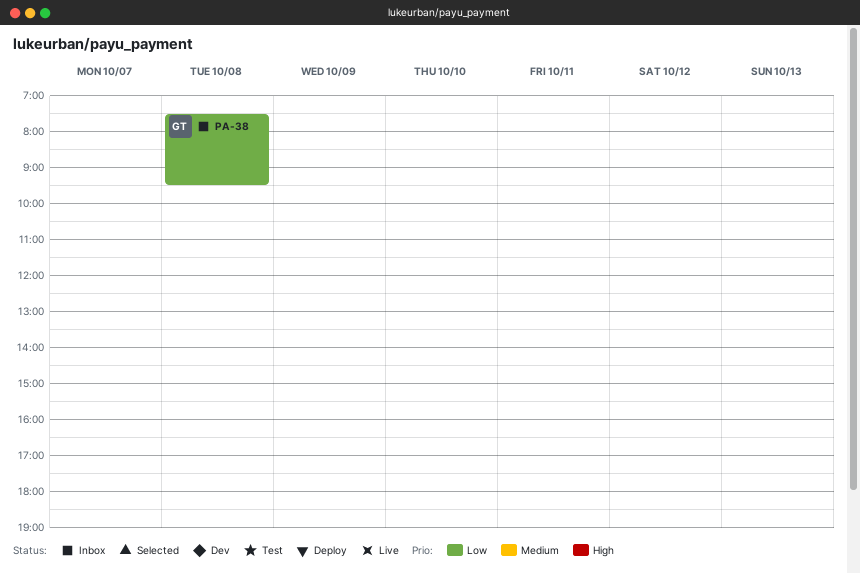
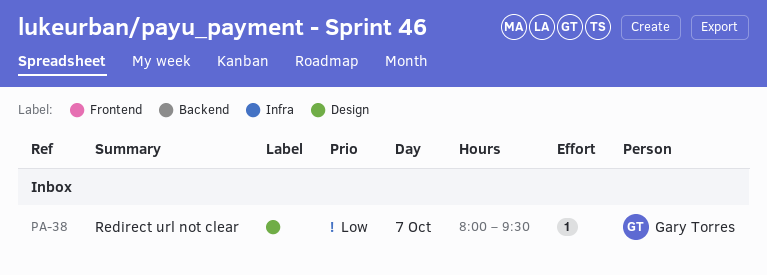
PA-38, day: Oct 8 -> Oct 7
PA-38, begins: 07:30 -> 08:00

